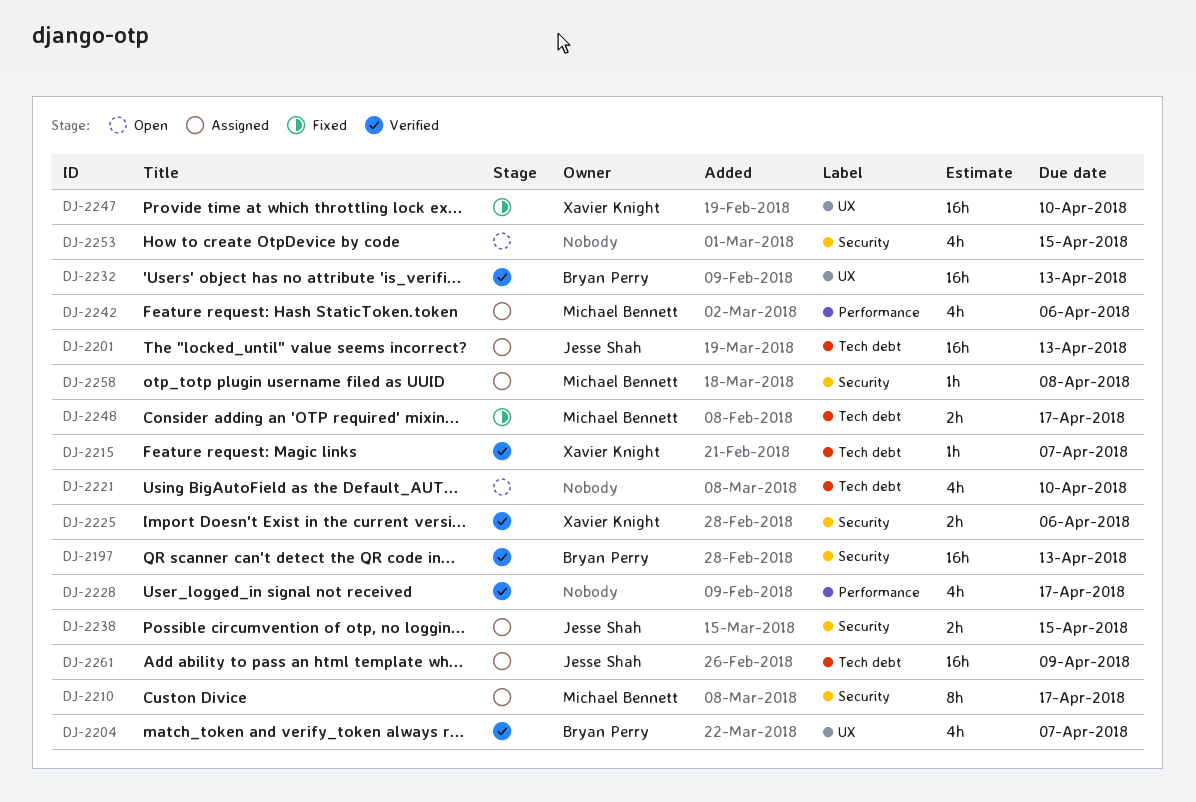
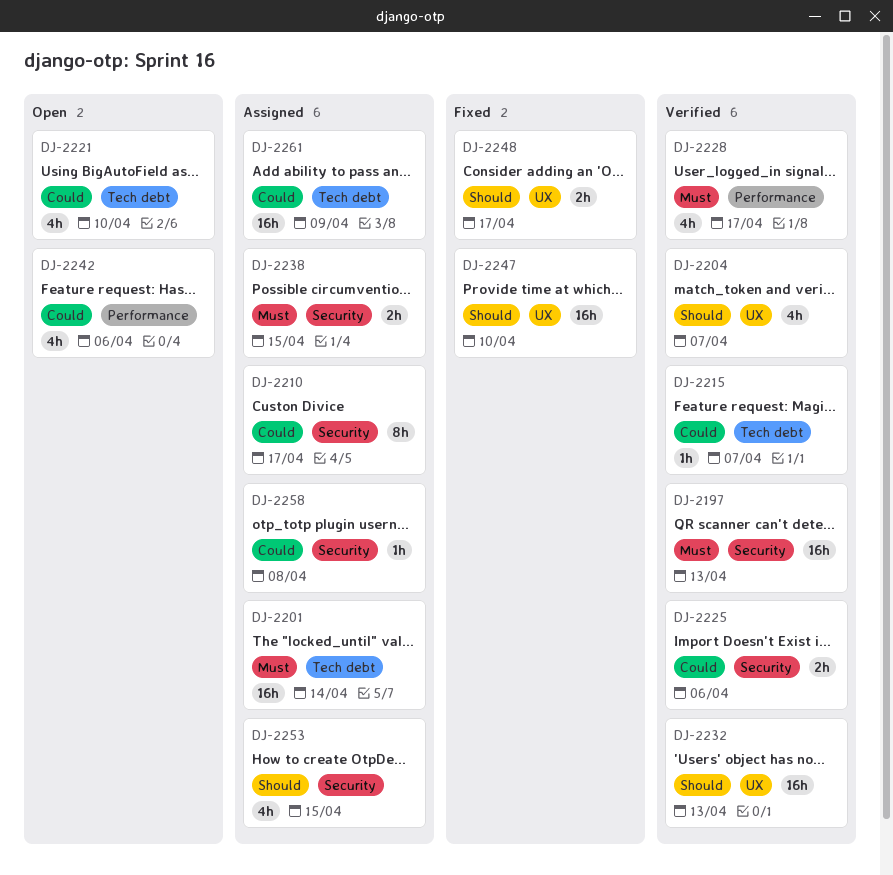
DJ-2201, due: Apr 13 -> Apr 14
DJ-2242, status: Assigned -> Open
DJ-2248, label: Tech debt -> UX
DJ-2253, status: Open -> Assigned

